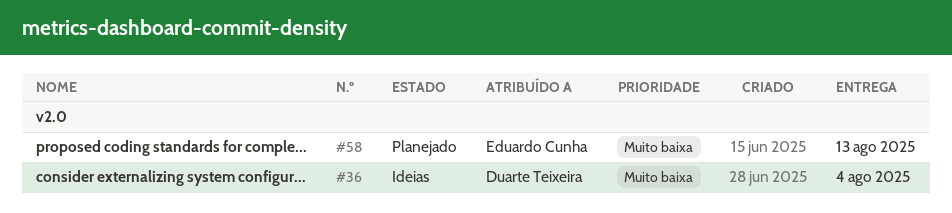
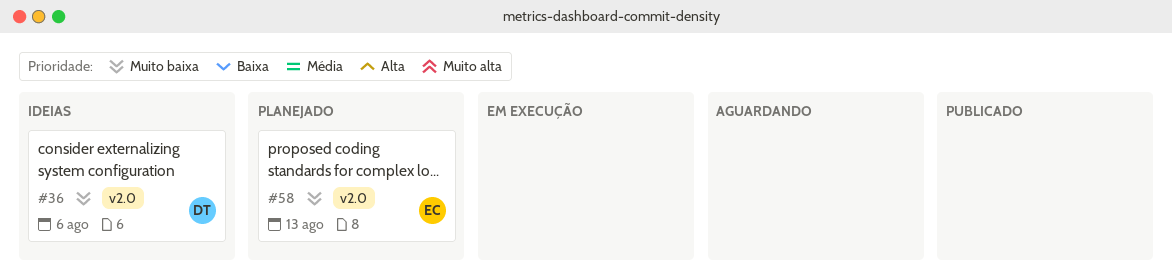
#36, due: Aug 4 -> Aug 6

